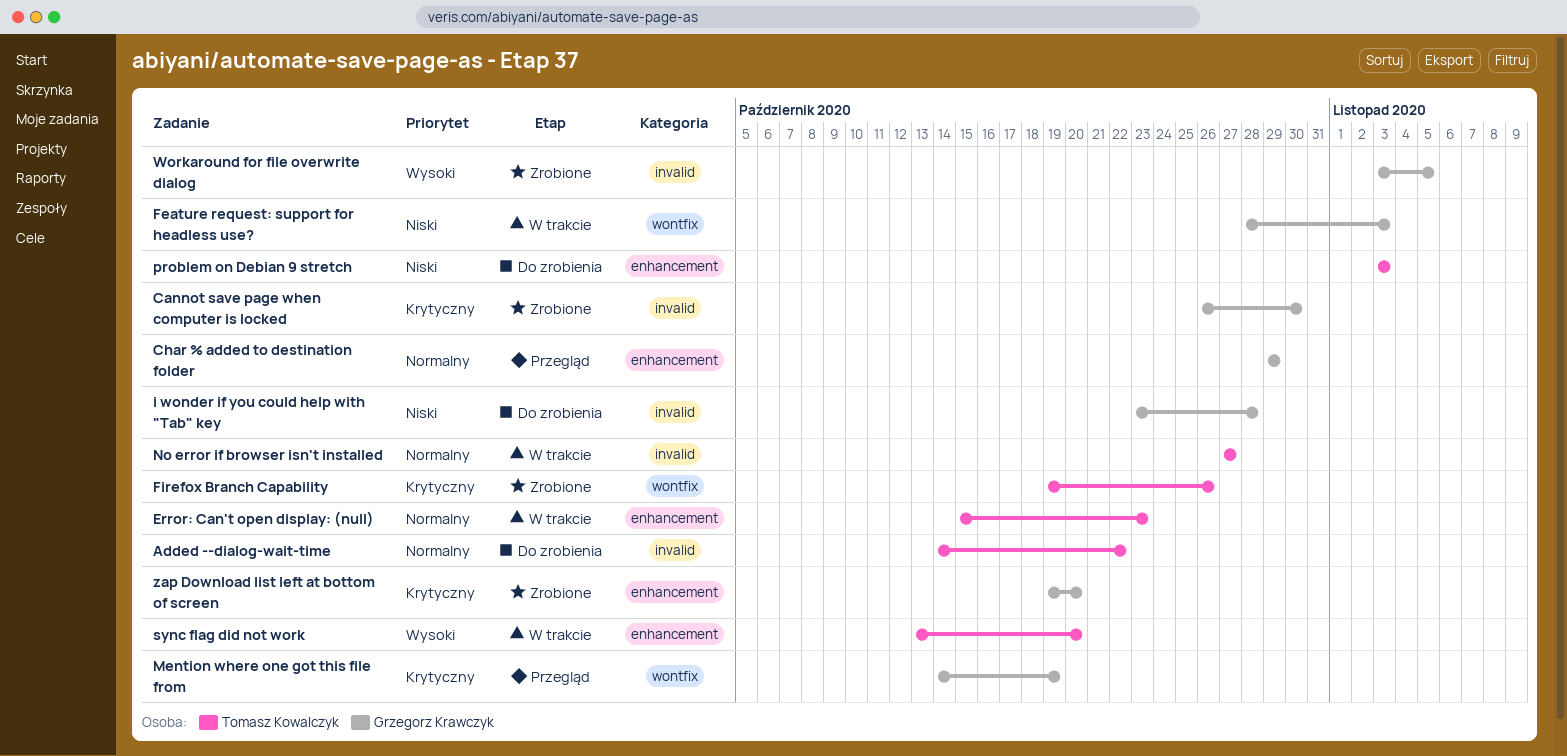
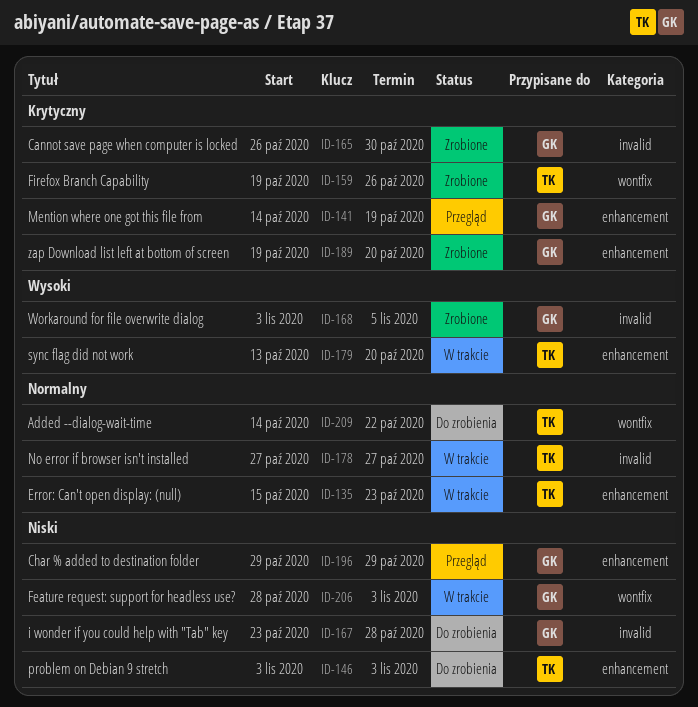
Added --dialog-wait-time, label: invalid -> wontfix
Char % added to destination folder, priority: Normalny -> Niski
Mention where one got this file from, label: wontfix -> enhancement

